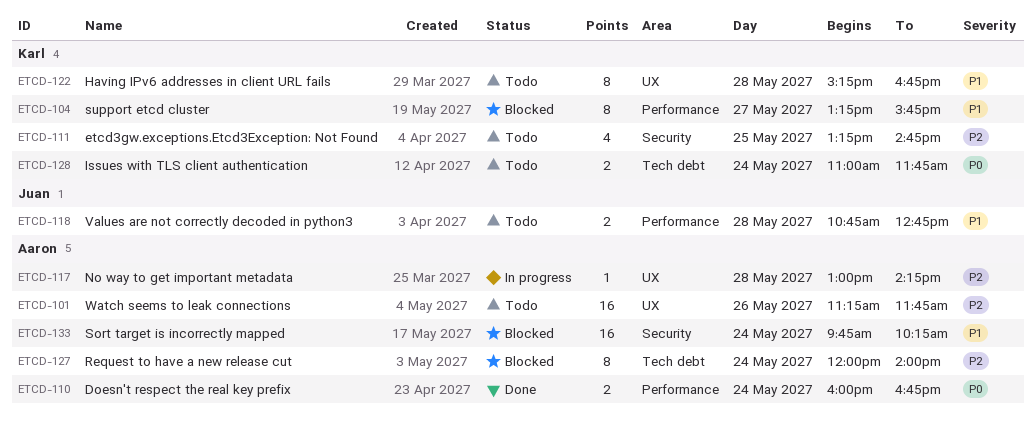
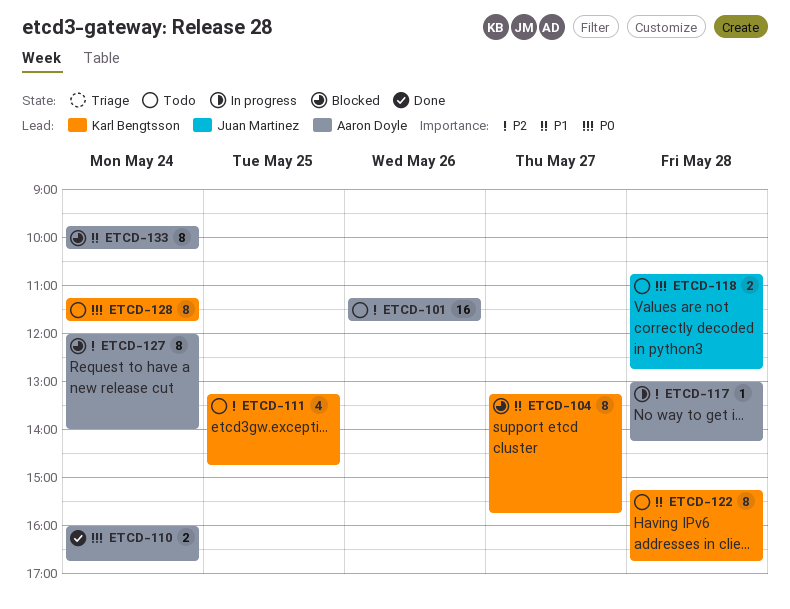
ETCD-118, priority: P1 -> P0
ETCD-128, estimate: 2 -> 8
ETCD-128, begins: 11:00 -> 11:15
ETCD-133, estimate: 16 -> 8

